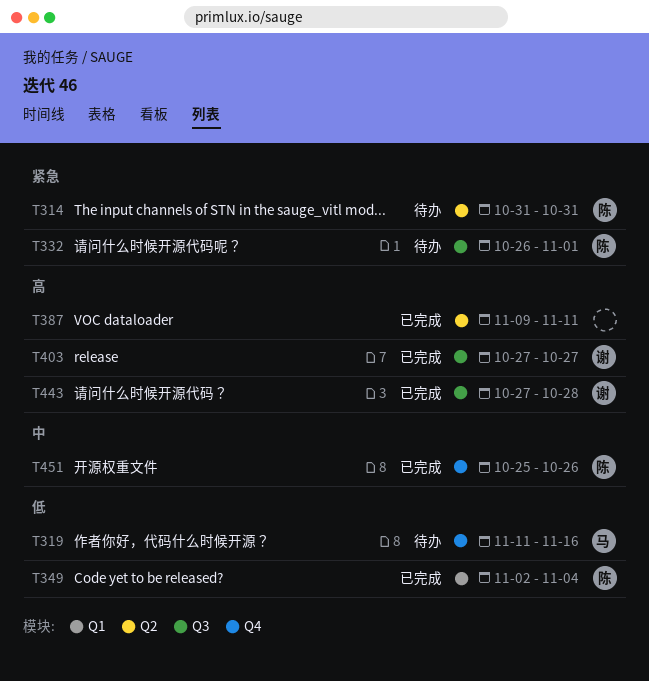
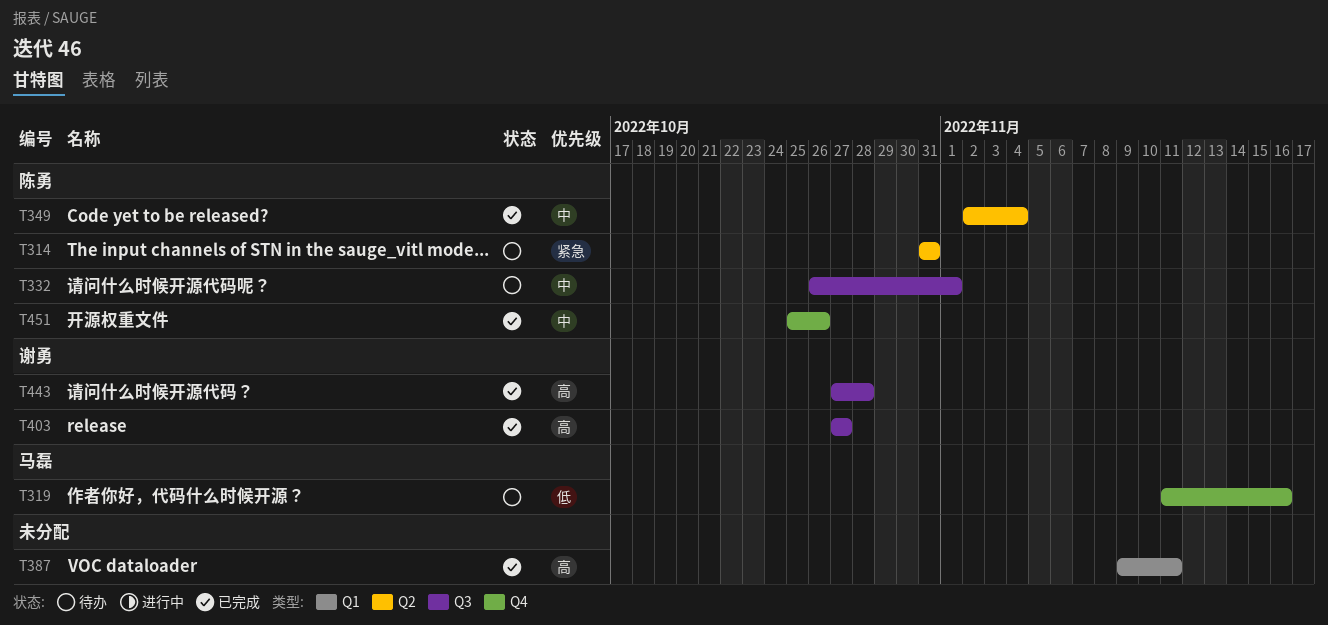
T332, priority: 紧急 -> 中
T349, priority: 低 -> 中
T349, label: Q1 -> Q2
T387, label: Q2 -> Q1

